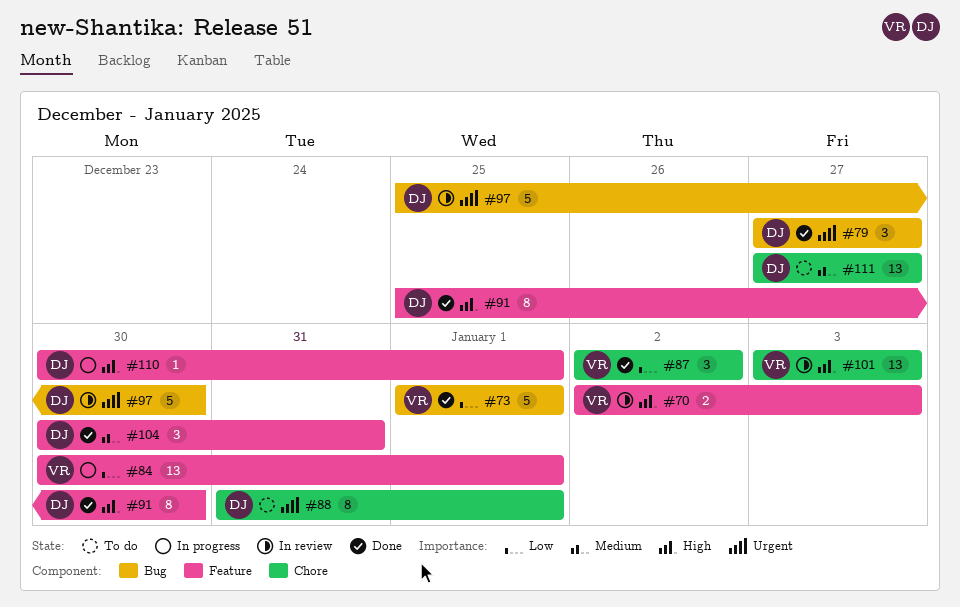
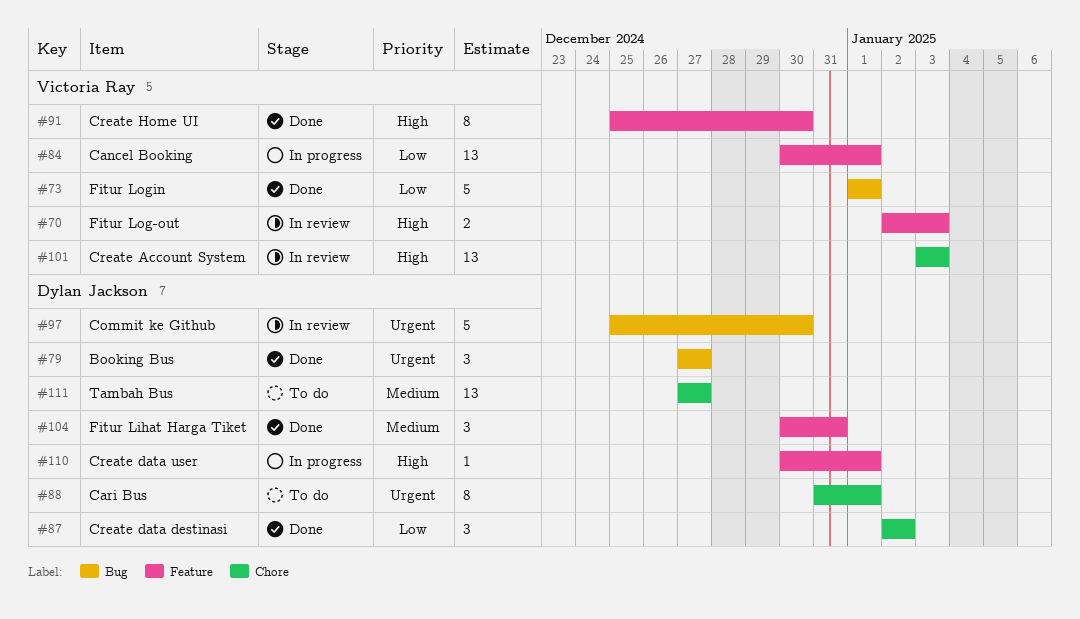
#87, owner: Victoria Ray -> Dylan Jackson
#91, owner: Dylan Jackson -> Victoria Ray

